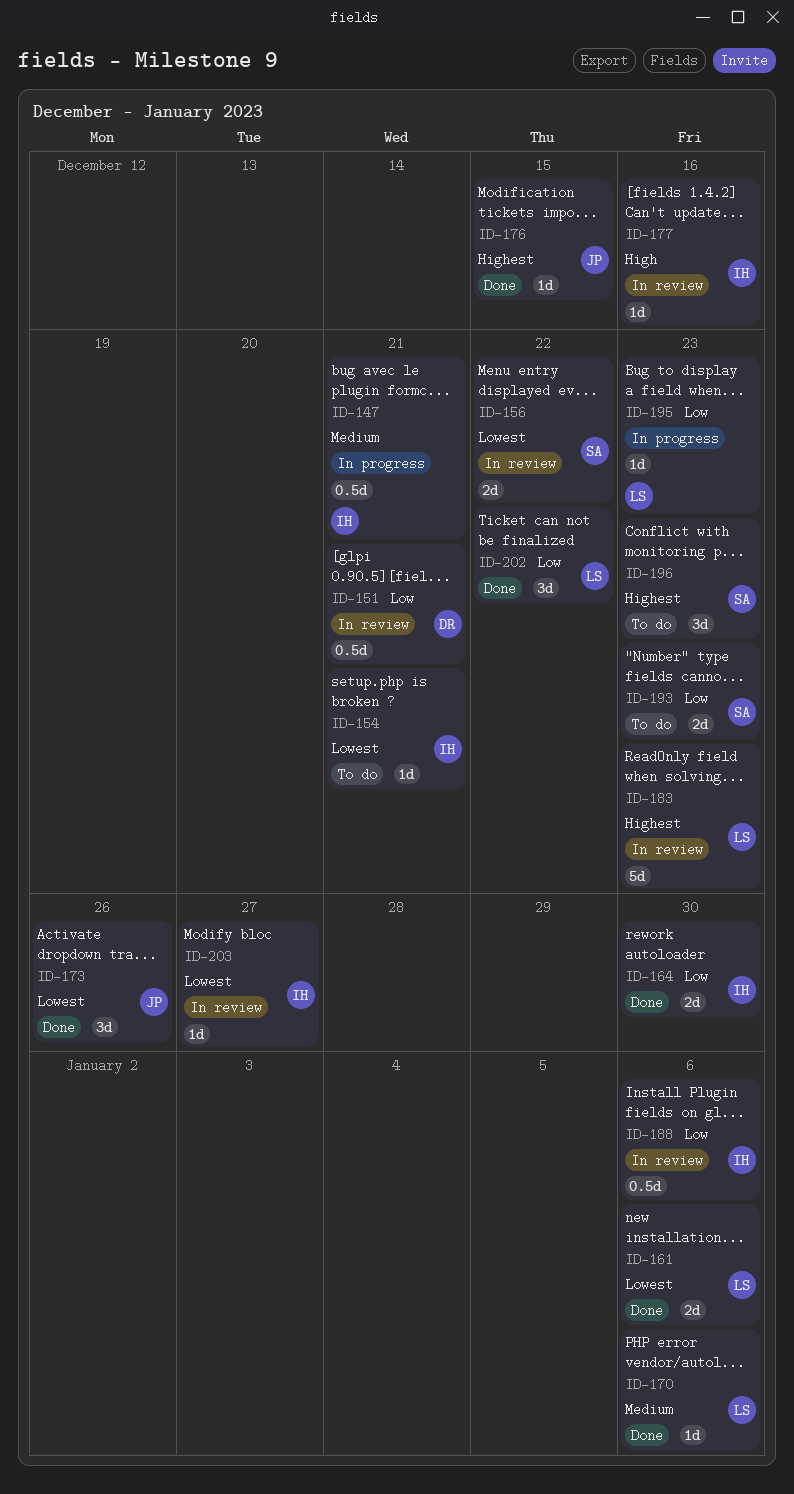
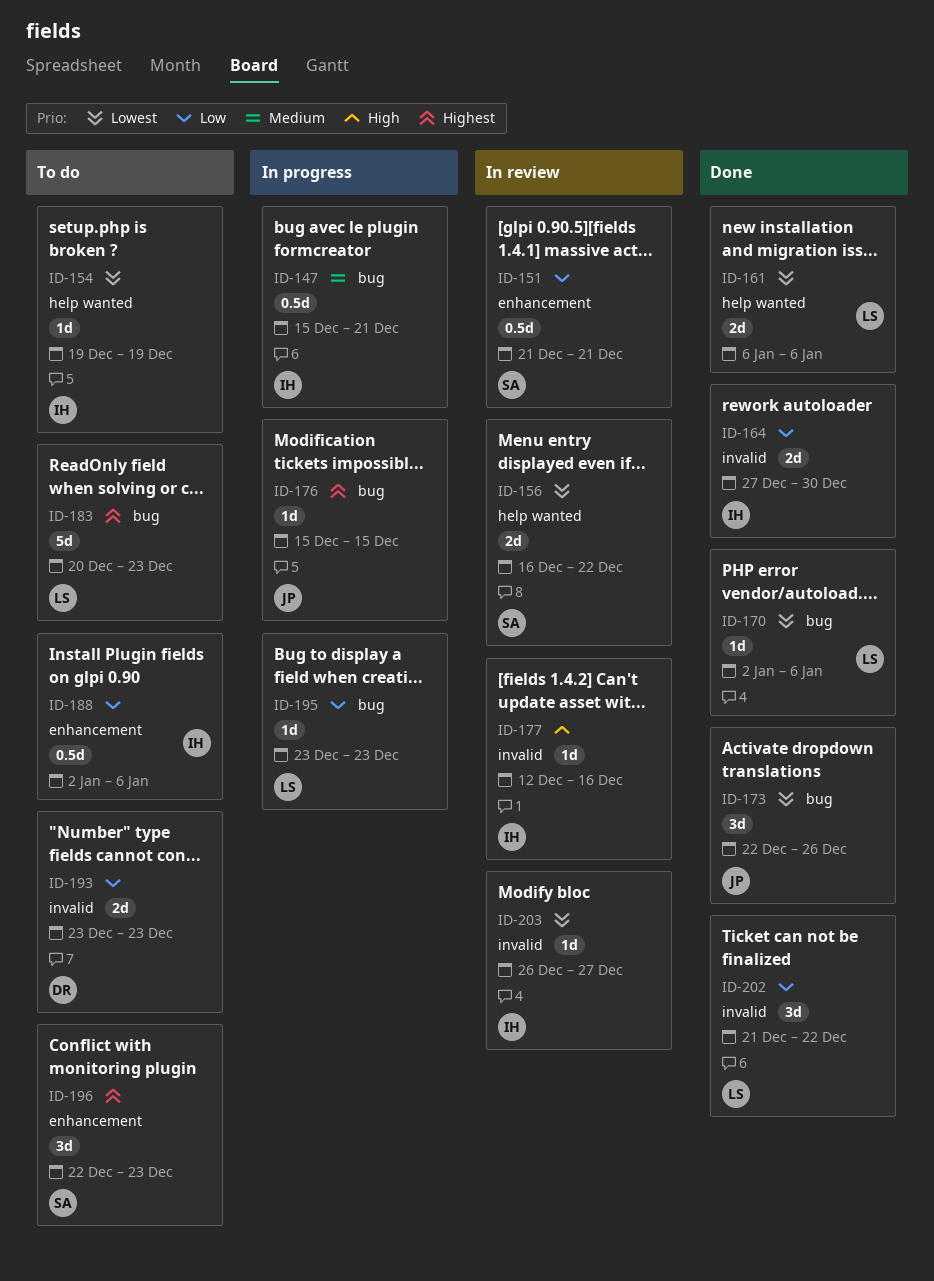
ID-151, owner: DR -> SA
ID-154, due: Dec 21 -> Dec 19
ID-170, priority: Medium -> Lowest
ID-176, status: Done -> In progress
ID-183, status: In review -> To do
ID-188, status: In review -> To do
ID-193, owner: SA -> DR

